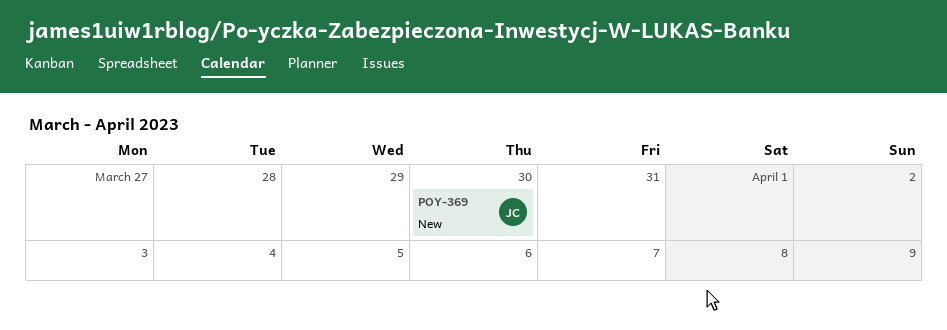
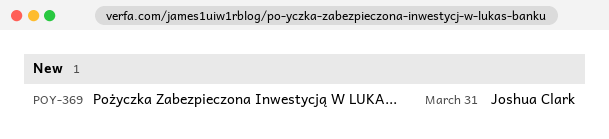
POY-369, due: Mar 30 -> Mar 31

